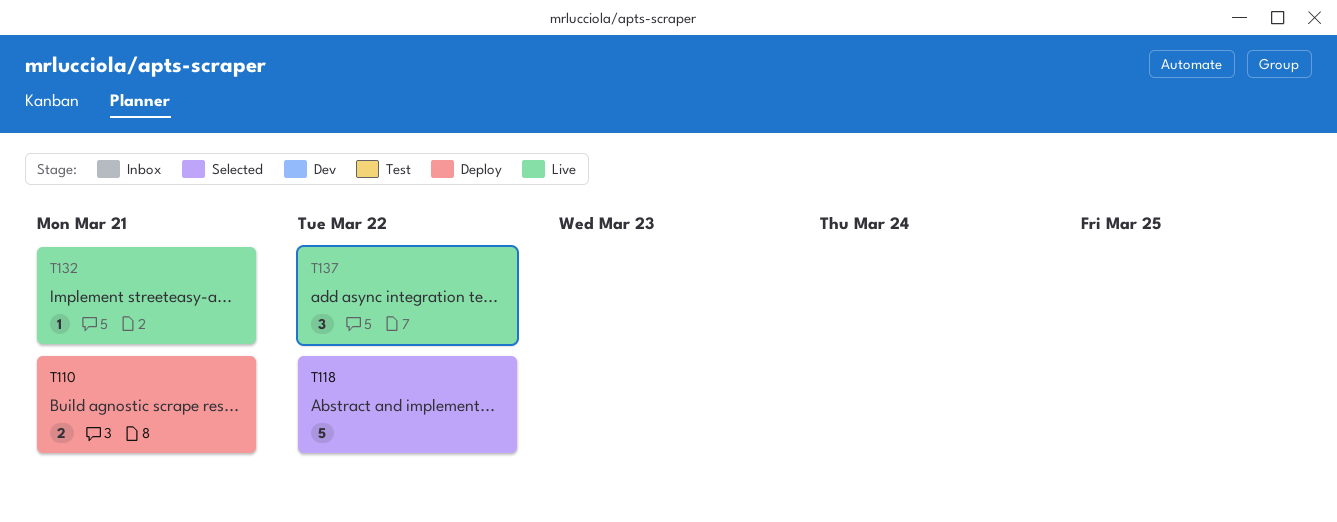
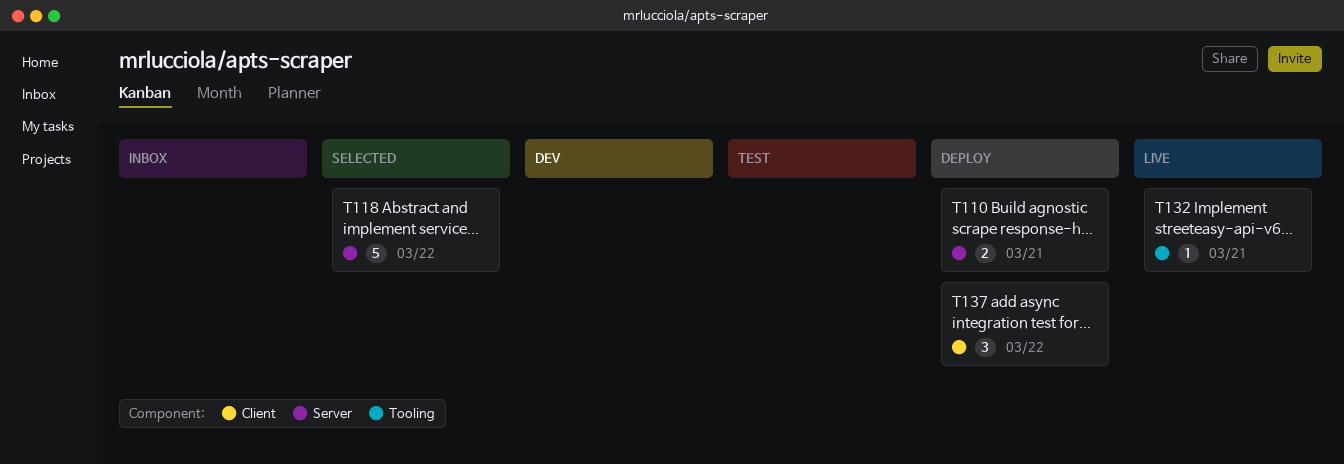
T137, status: Live -> Deploy

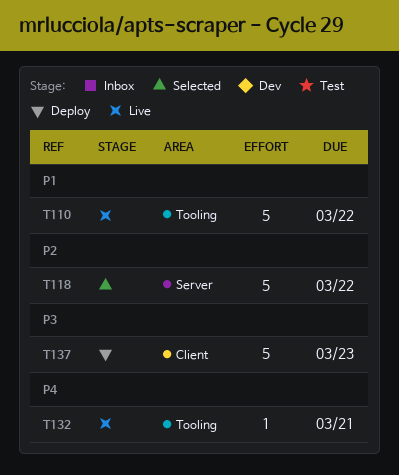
T110, status: Deploy -> Live
T110, label: Server -> Tooling
T110, estimate: 2 -> 5
T110, due: Mar 21 -> Mar 22
T137, estimate: 3 -> 5
T137, due: Mar 22 -> Mar 23

